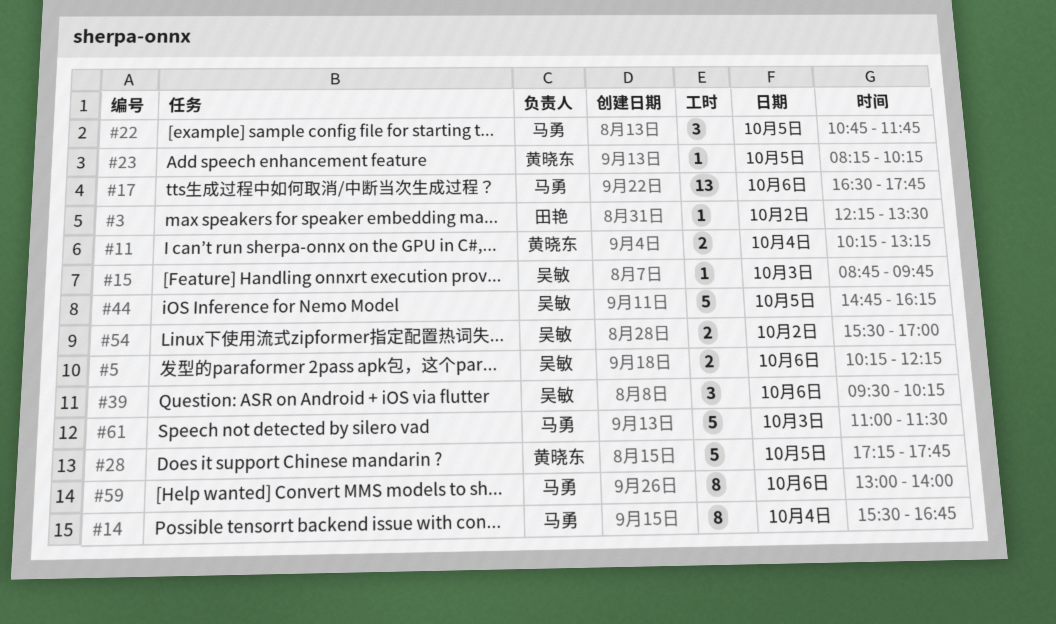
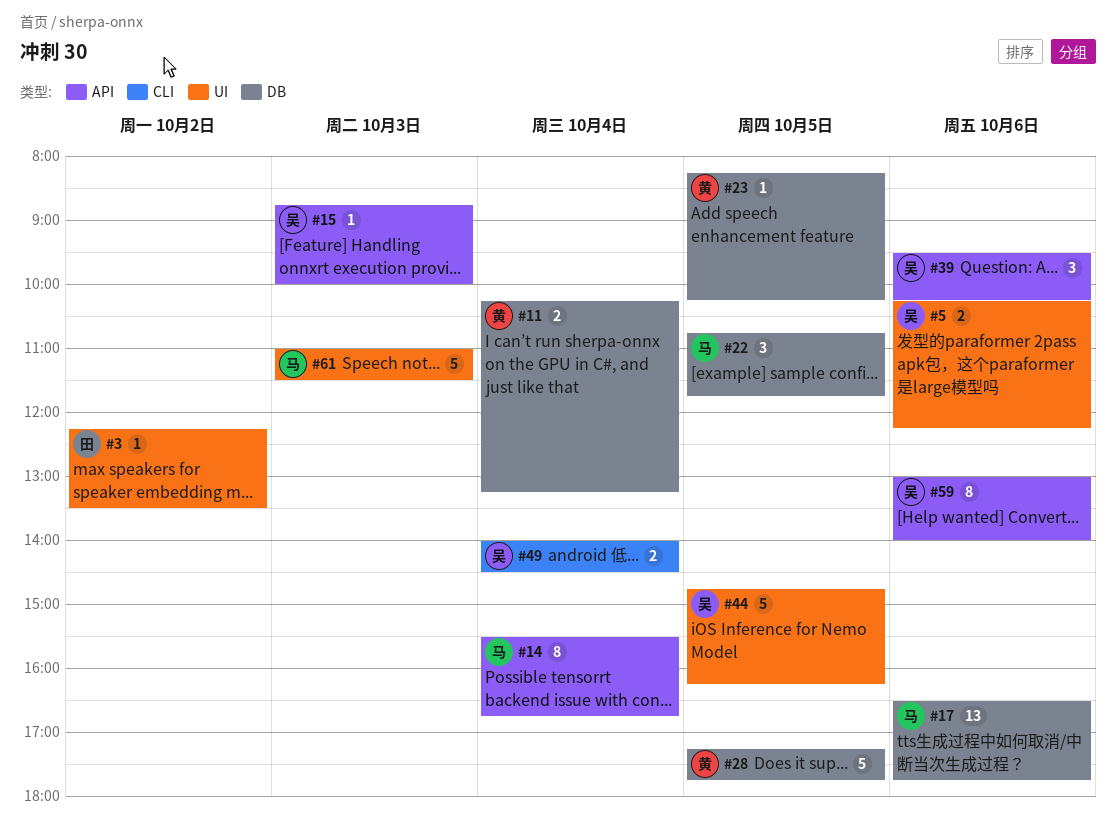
#15, ends: 09:45 -> 10:00
#49: none -> present
#54: present -> none
#59, owner: 马勇 -> 吴敏

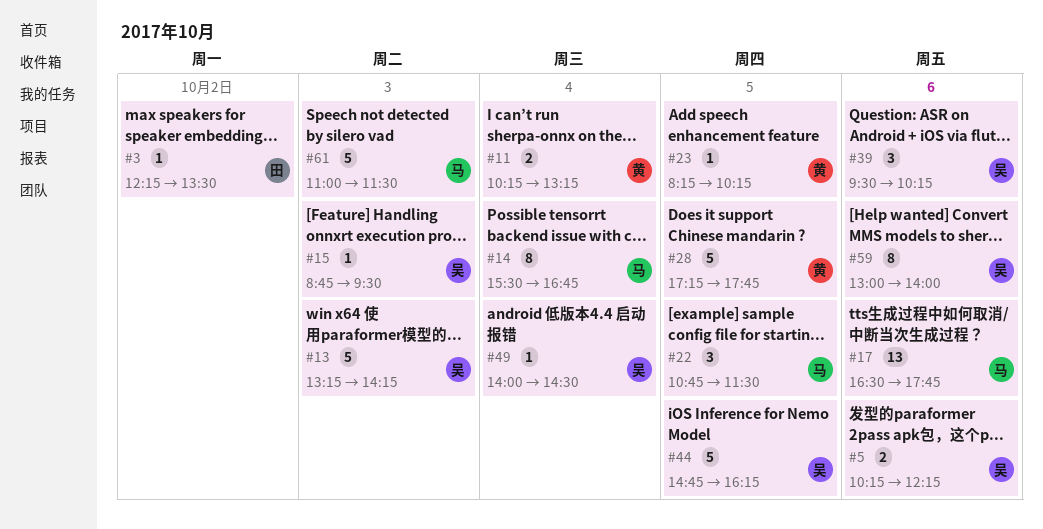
#13: none -> present
#15, ends: 10:00 -> 09:30
#22, ends: 11:45 -> 11:30
#49, estimate: 2 -> 1

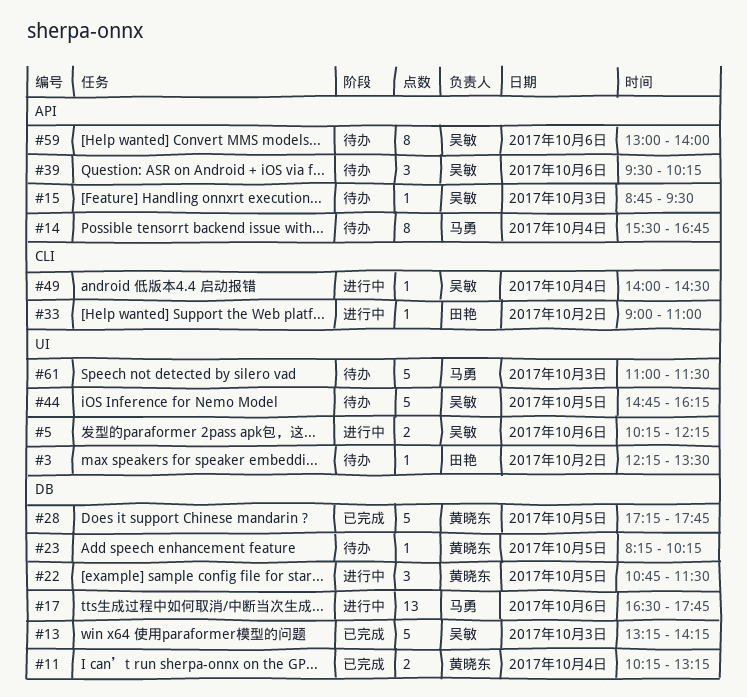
#22, owner: 马勇 -> 黄晓东
#33: none -> present

